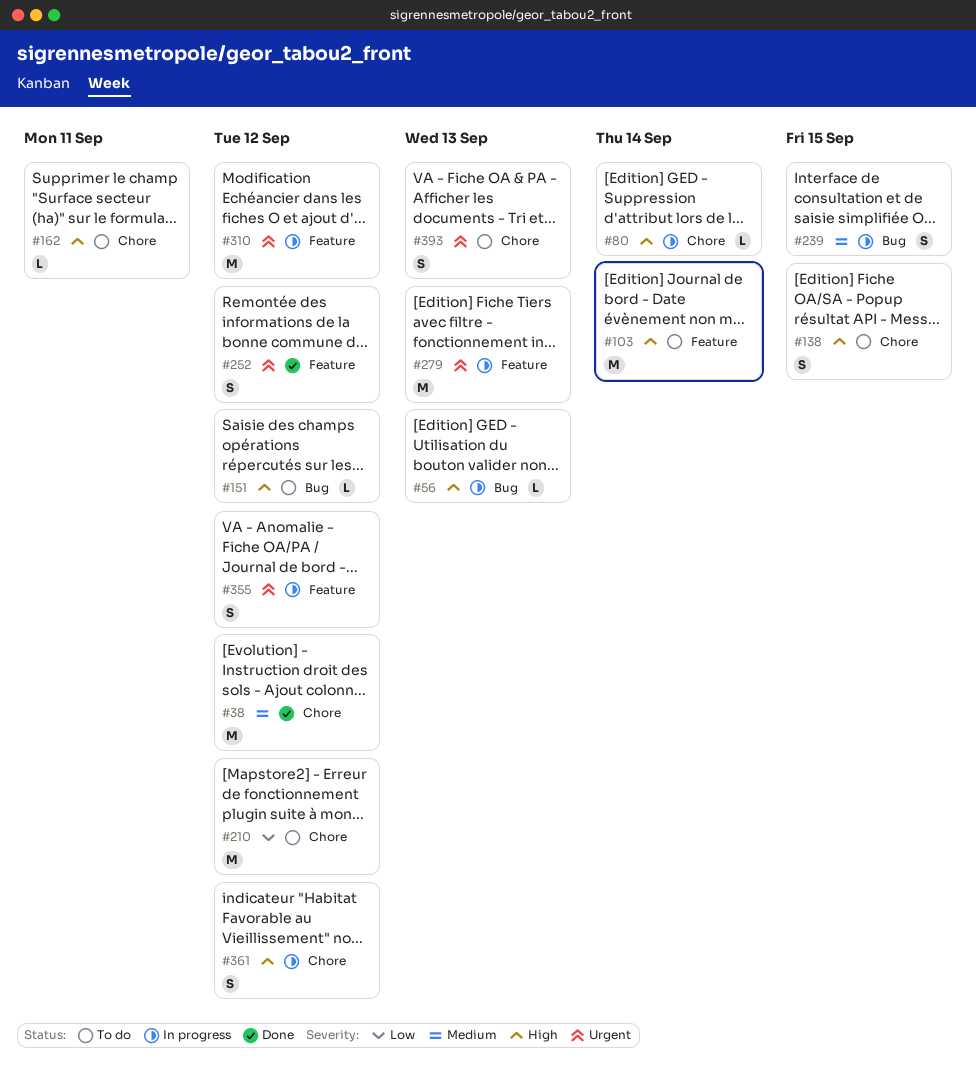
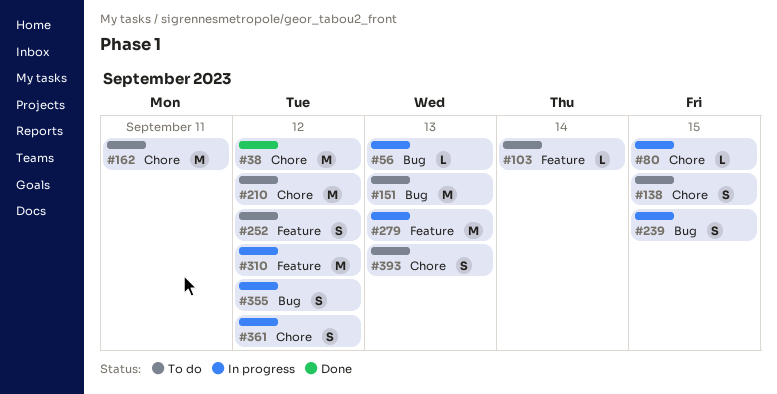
#80, due: Sep 14 -> Sep 15
#103, estimate: M -> L
#151, estimate: L -> M
#151, due: Sep 12 -> Sep 13
#162, estimate: L -> M
#252, status: Done -> To do
#355, label: Feature -> Bug

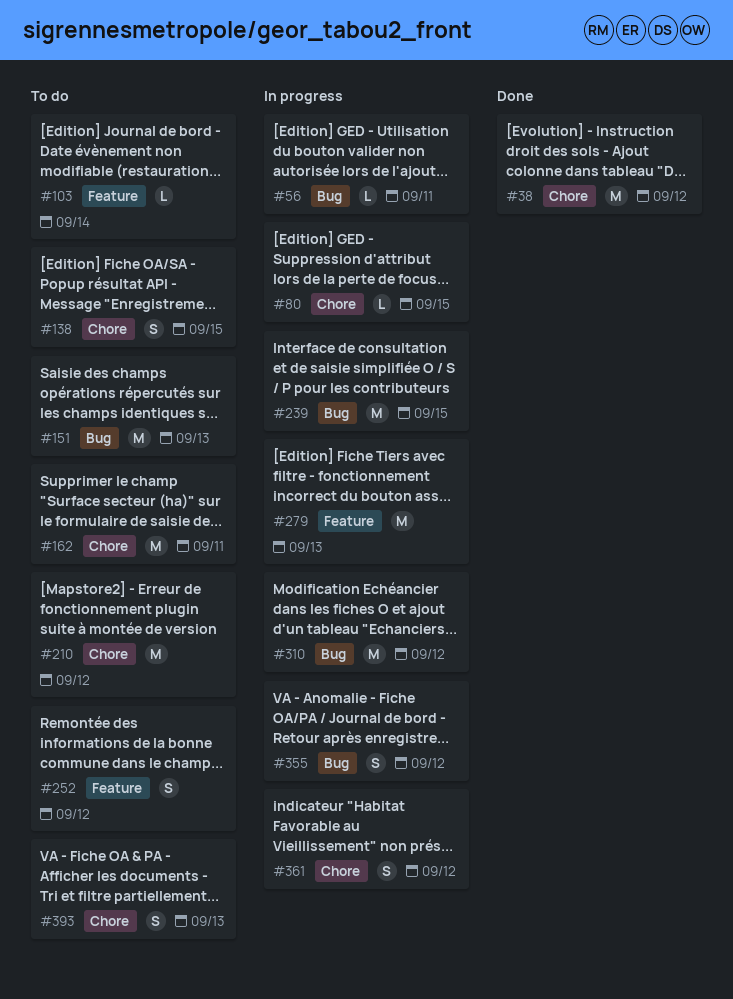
#56, due: Sep 13 -> Sep 11
#239, estimate: S -> M
#310, label: Feature -> Bug

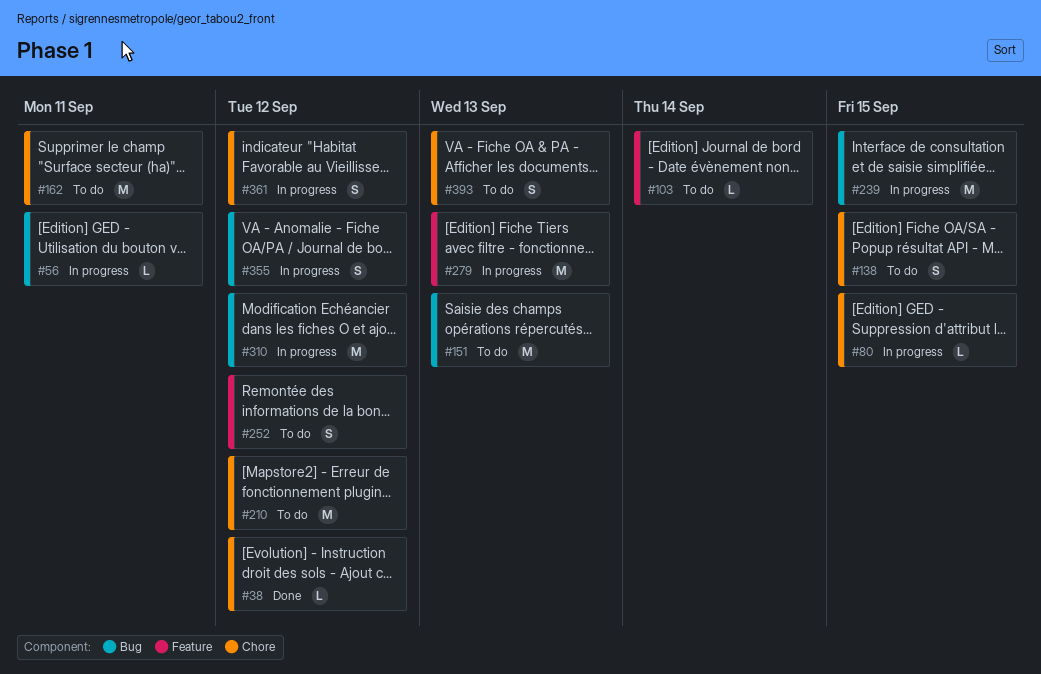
#38, estimate: M -> L

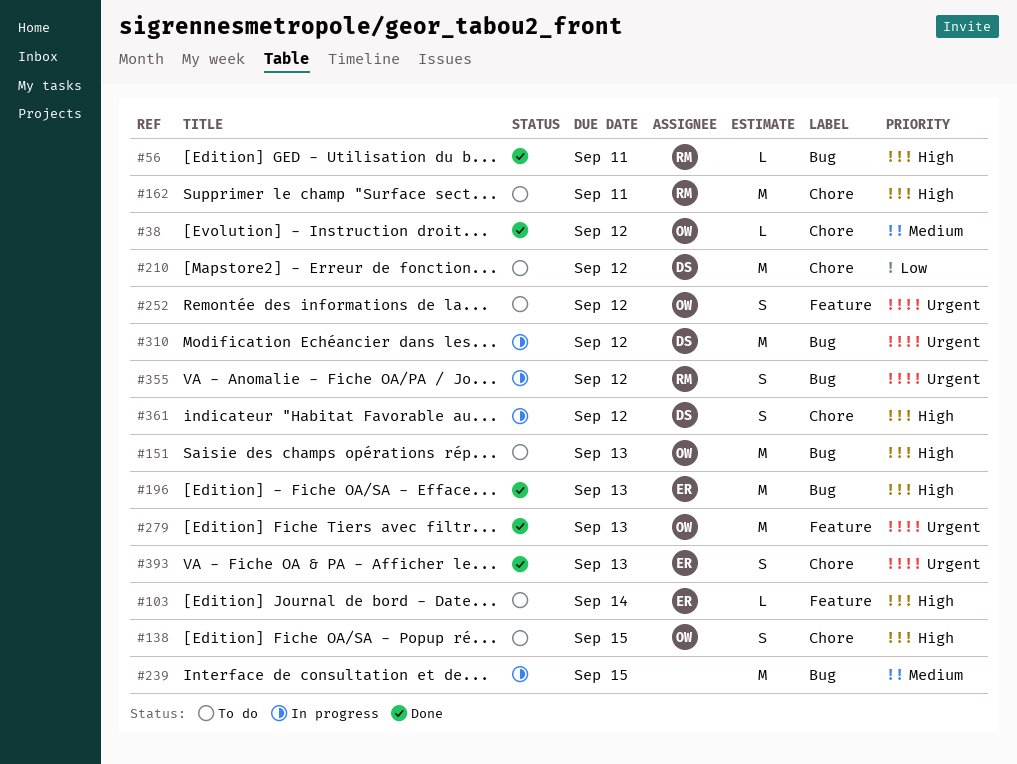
#56, status: In progress -> Done
#80: present -> none
#196: none -> present
#279, status: In progress -> Done
#393, status: To do -> Done

